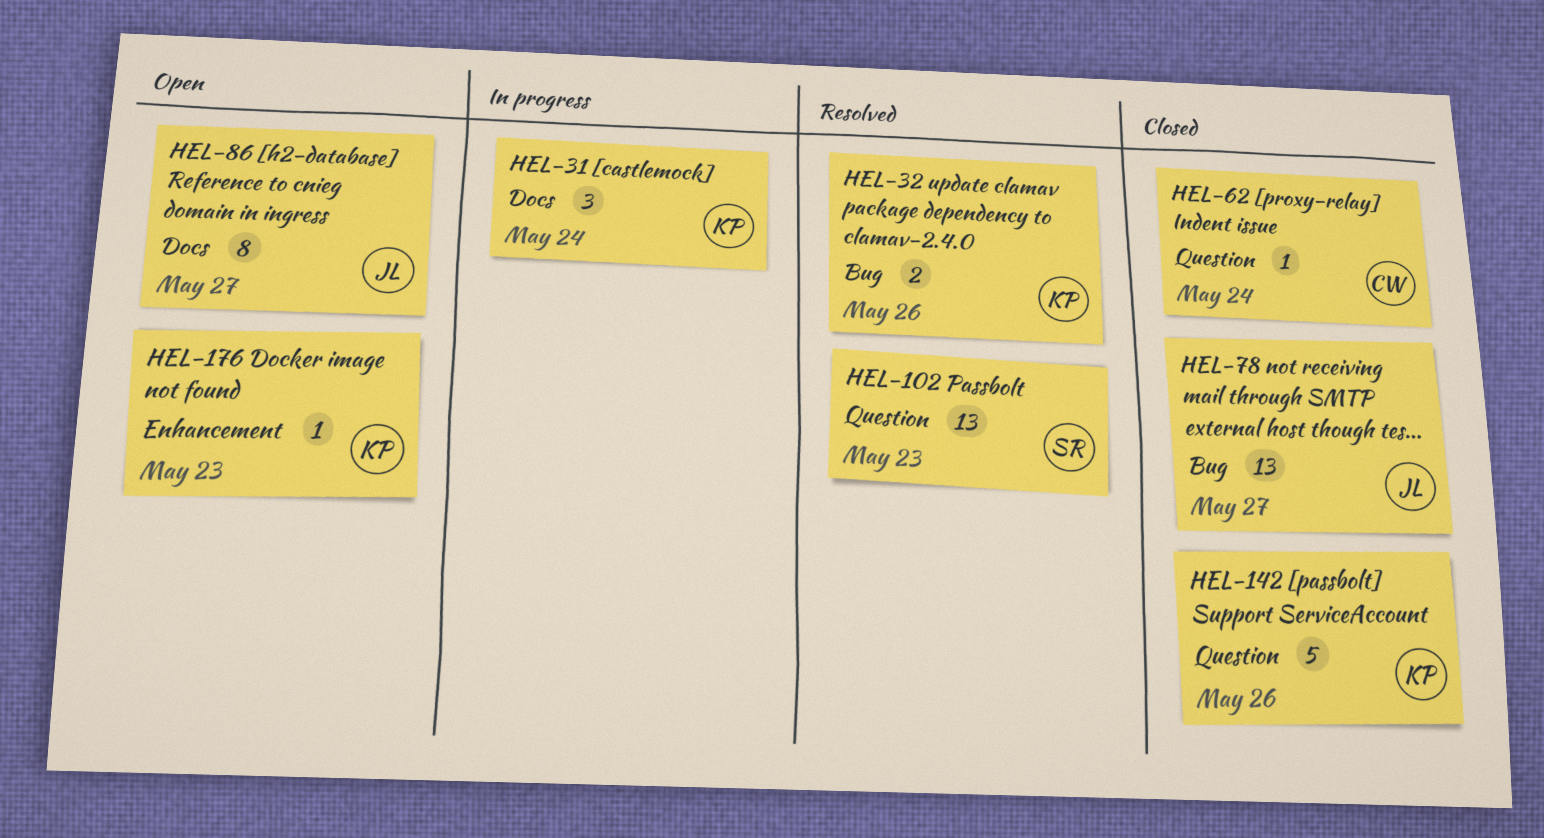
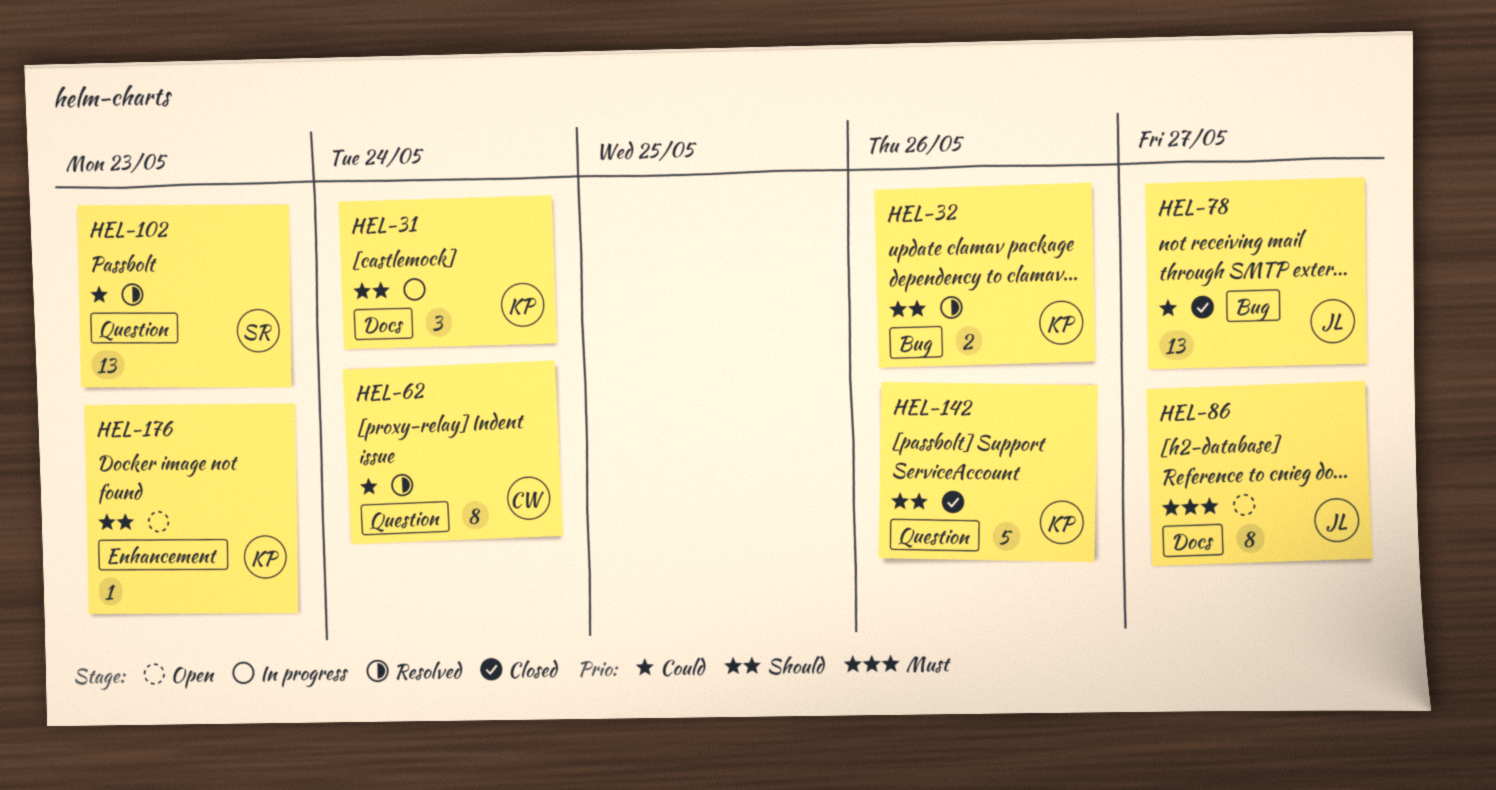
HEL-62, status: Closed -> Resolved
HEL-62, estimate: 1 -> 8

